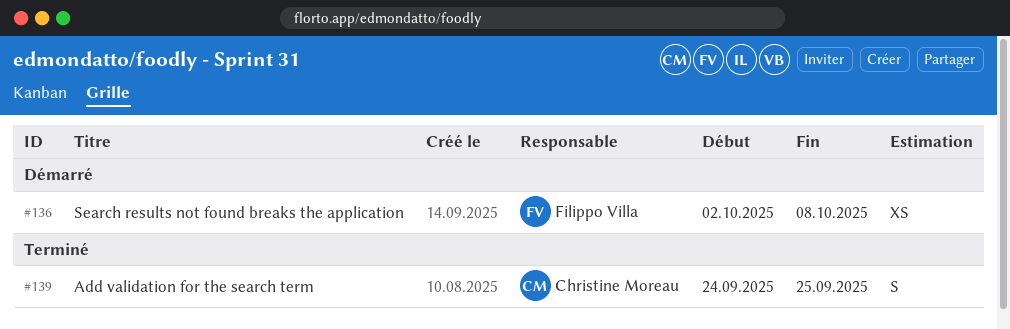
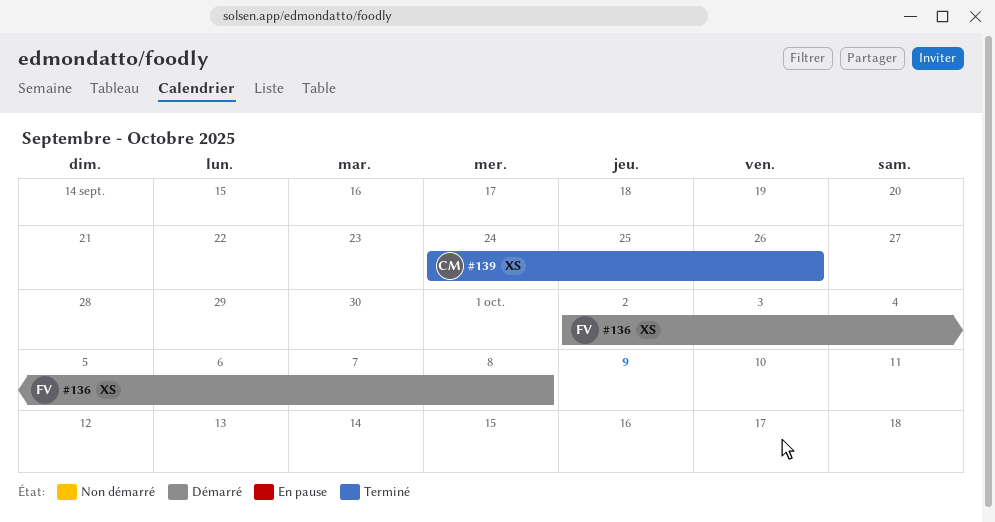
#139, estimate: S -> XS
#139, due: Sep 25 -> Sep 26

